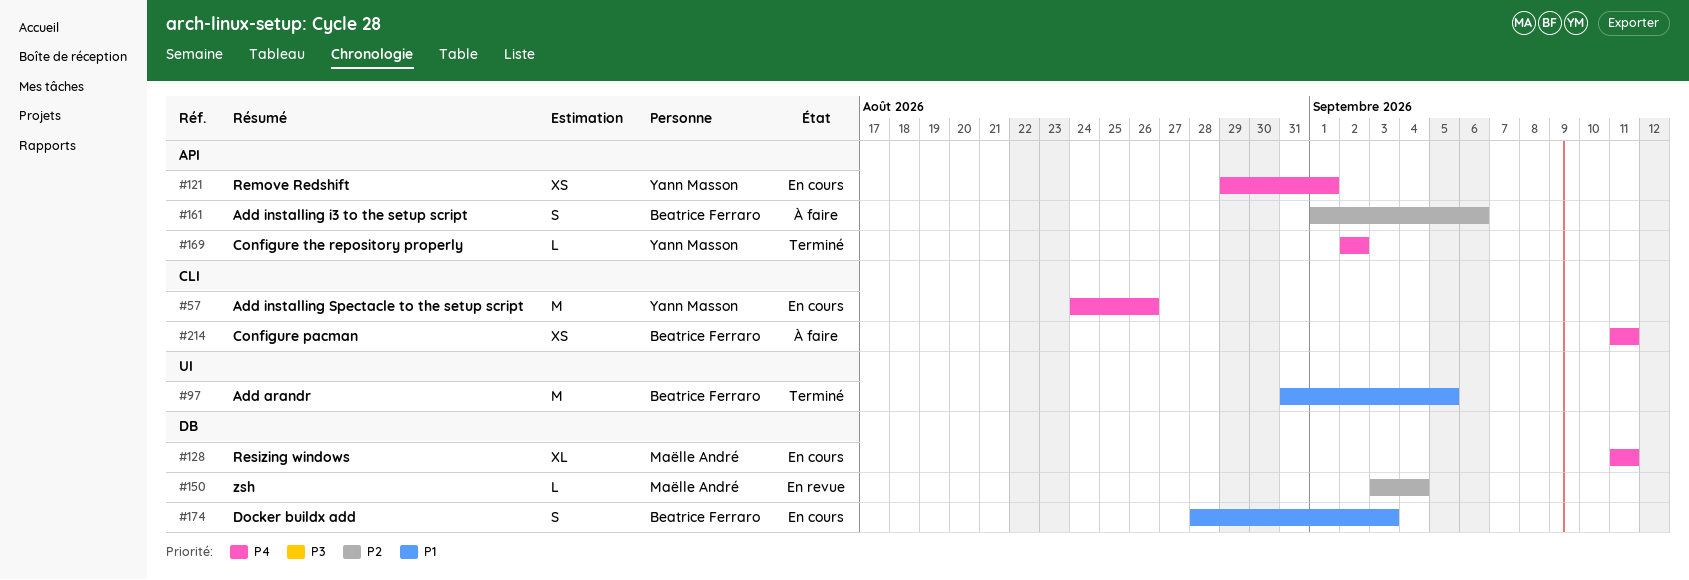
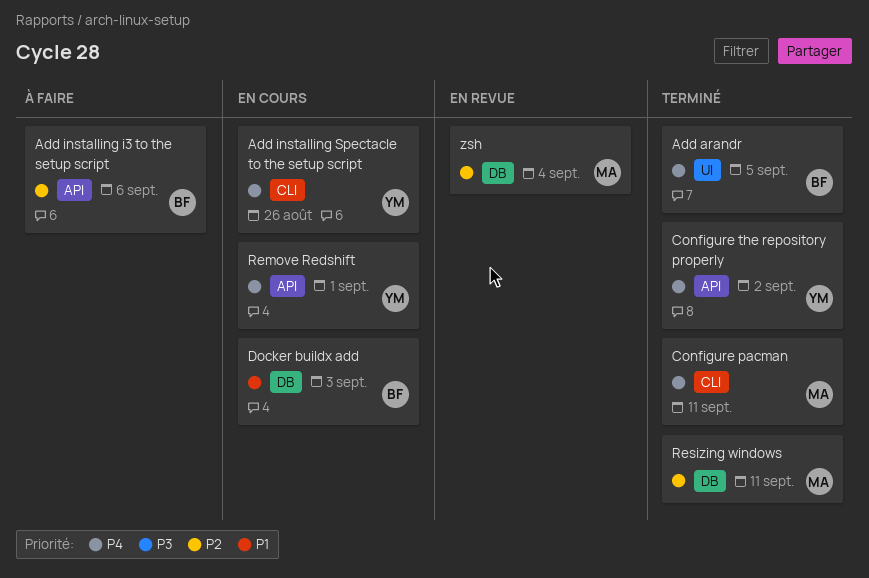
Add arandr, priority: P1 -> P4
Configure pacman, status: À faire -> Terminé
Configure pacman, owner: Beatrice Ferraro -> Maëlle André
Resizing windows, status: En cours -> Terminé
Resizing windows, priority: P4 -> P2

